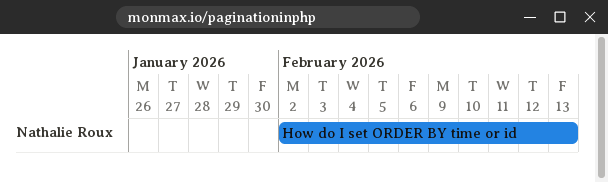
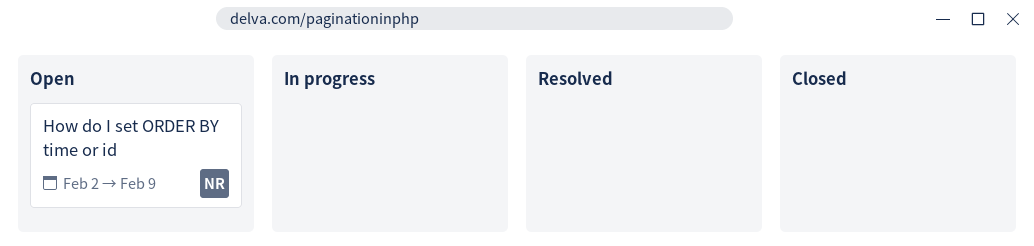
How do I set ORDER BY time or id, due: Feb 13 -> Feb 9

